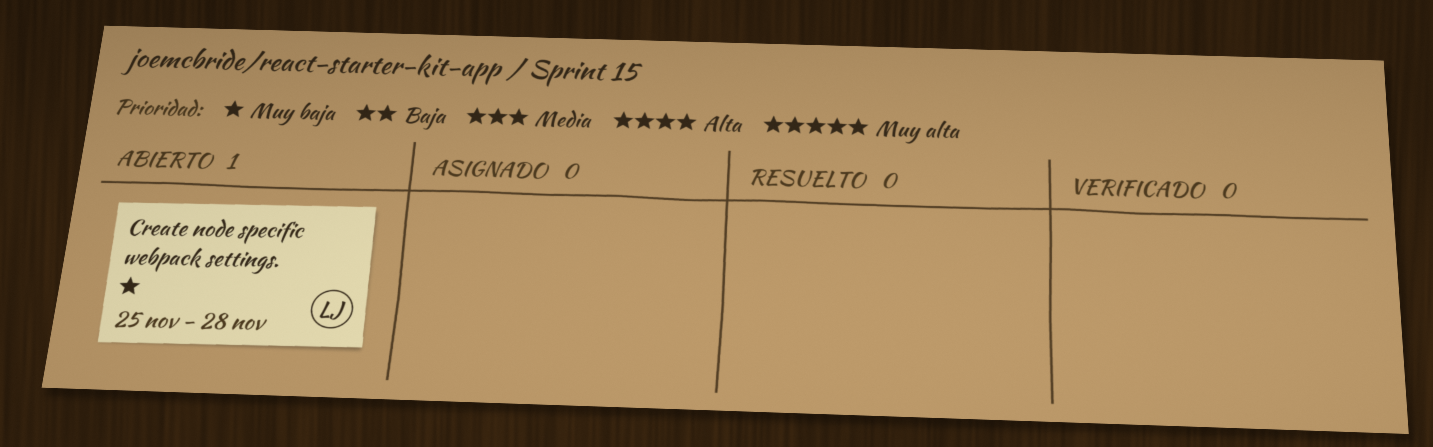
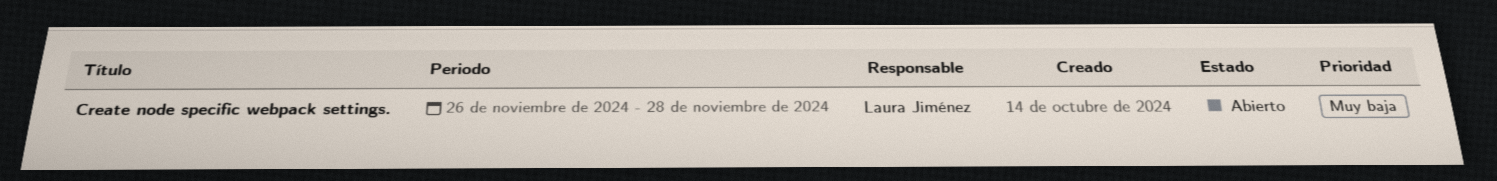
Create node specific webpack settings., start: Nov 25 -> Nov 26

